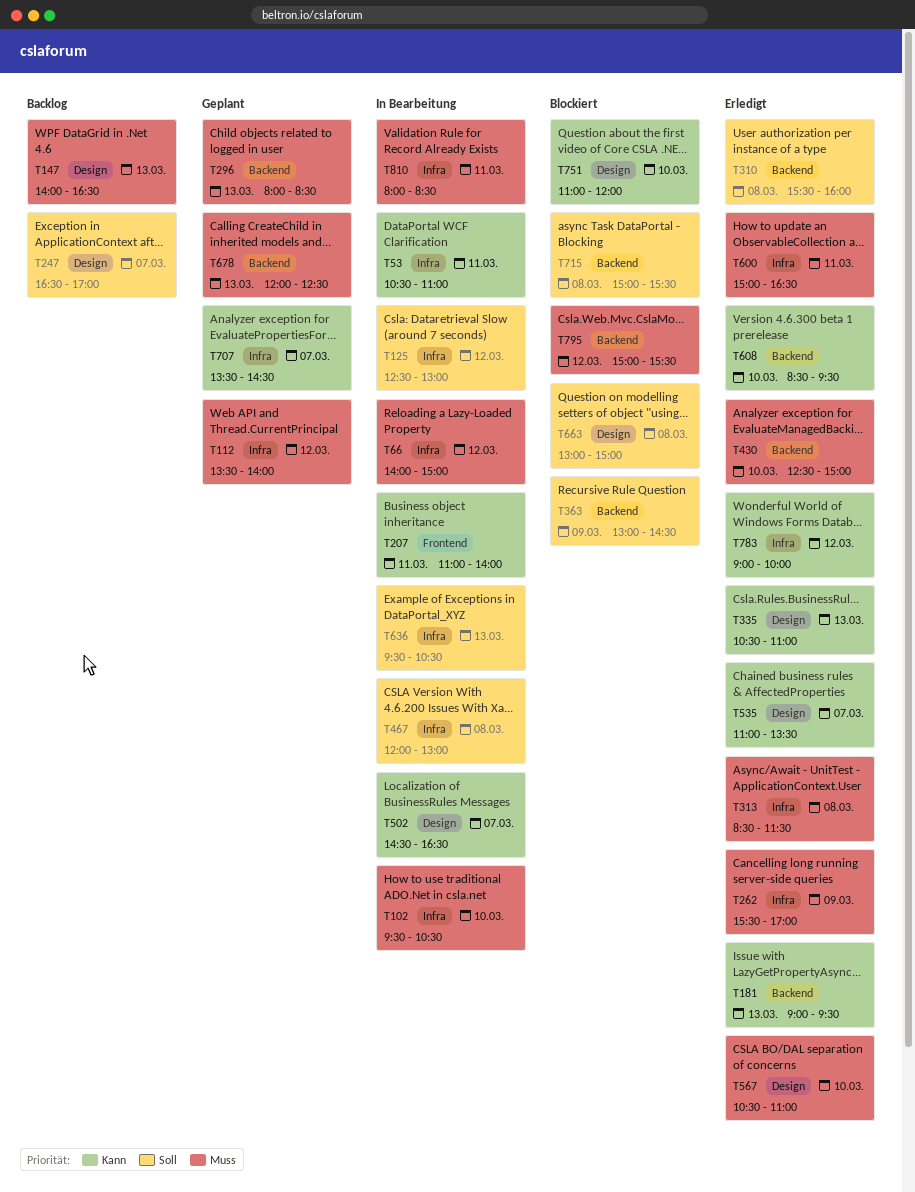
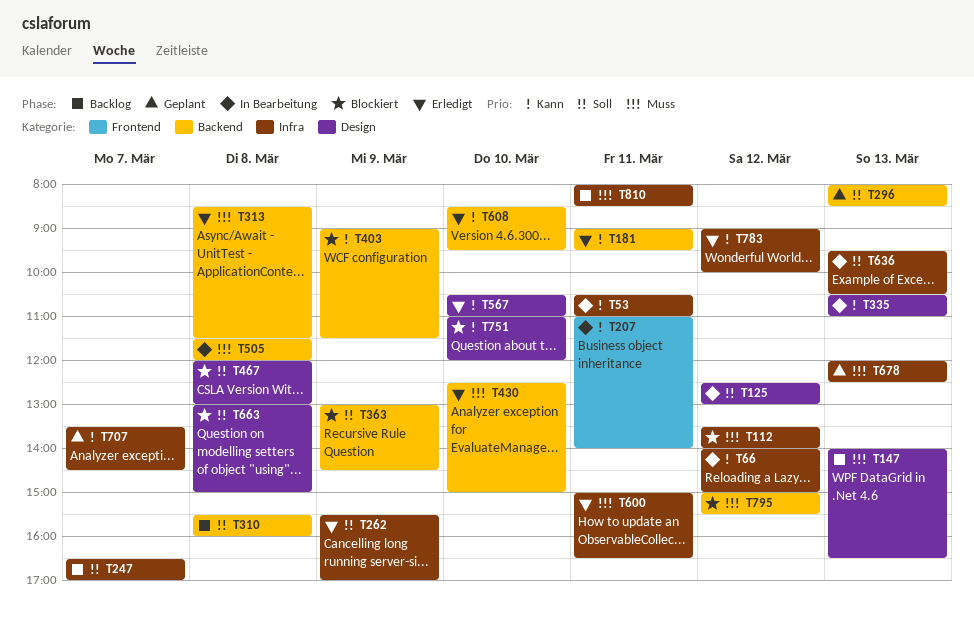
T66, priority: Muss -> Kann
T102: present -> none
T112, status: Geplant -> Blockiert
T125, label: Infra -> Design
T181, day: Mar 13 -> Mar 11
T247, label: Design -> Infra
T262, priority: Muss -> Soll
T296, priority: Muss -> Soll
T310, status: Erledigt -> Backlog
T313, label: Infra -> Backend
T335, status: Erledigt -> In Bearbeitung
T403: none -> present
T467, status: In Bearbeitung -> Blockiert
T467, label: Infra -> Design
T502: present -> none
T505: none -> present
T535: present -> none
T567, priority: Muss -> Kann
T678, label: Backend -> Infra
T715: present -> none
T810, status: In Bearbeitung -> Backlog

